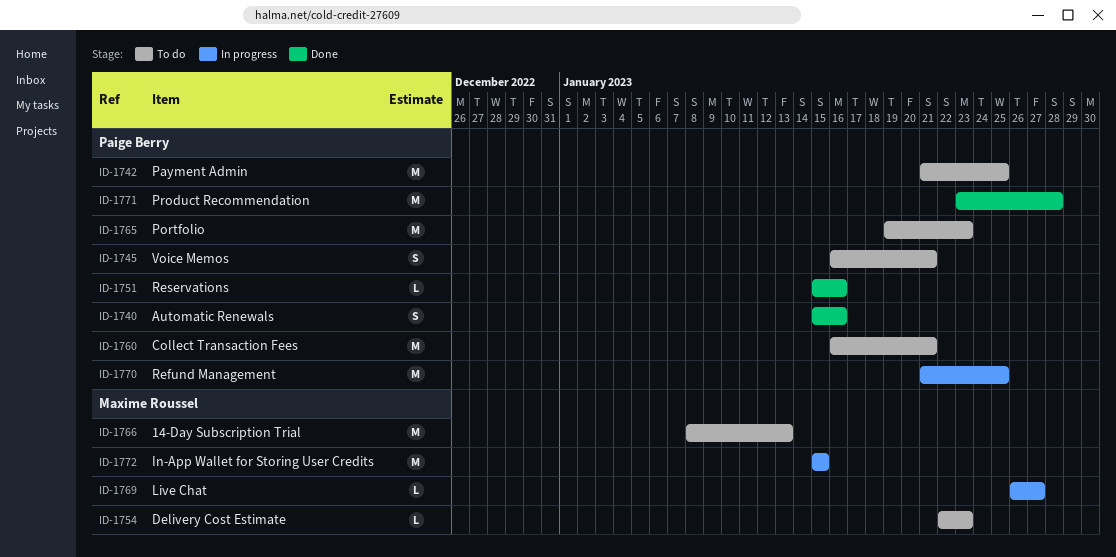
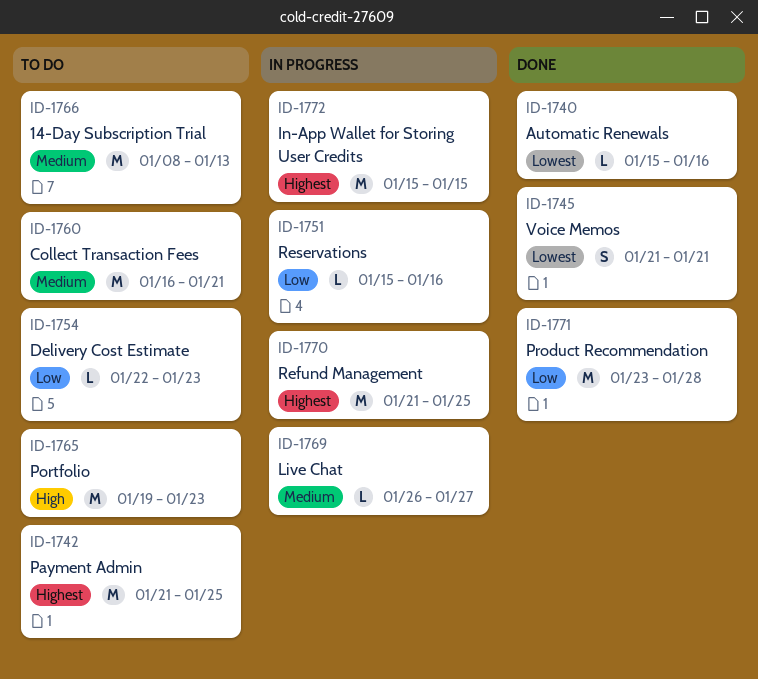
ID-1740, estimate: S -> L
ID-1745, status: To do -> Done
ID-1745, start: Jan 16 -> Jan 21
ID-1751, status: Done -> In progress

